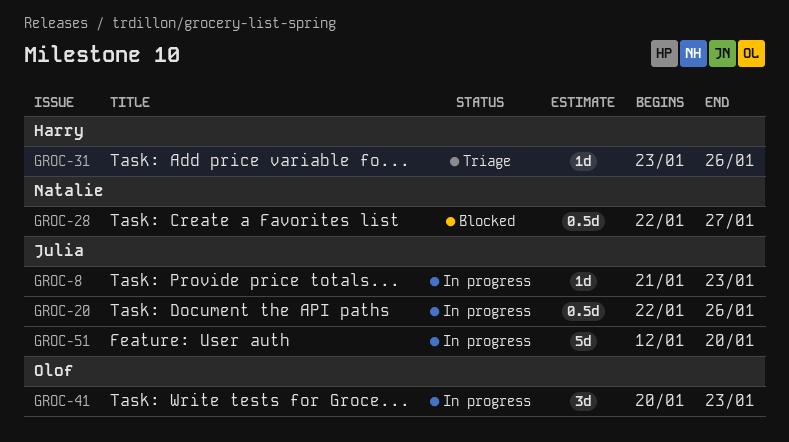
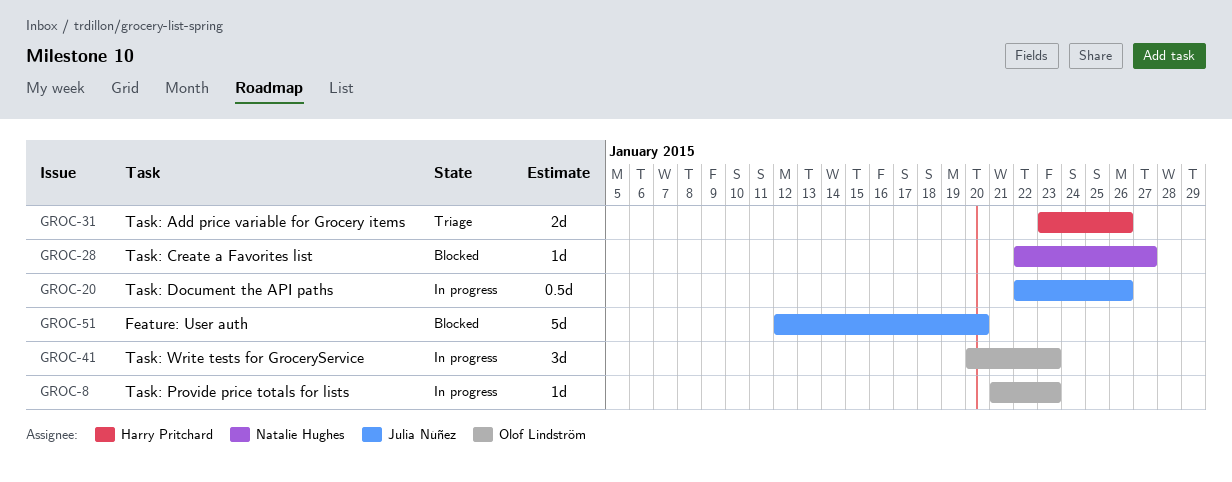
GROC-8, owner: Julia Núñez -> Olof Lindström
GROC-28, estimate: 0.5d -> 1d
GROC-31, estimate: 1d -> 2d
GROC-51, status: In progress -> Blocked

